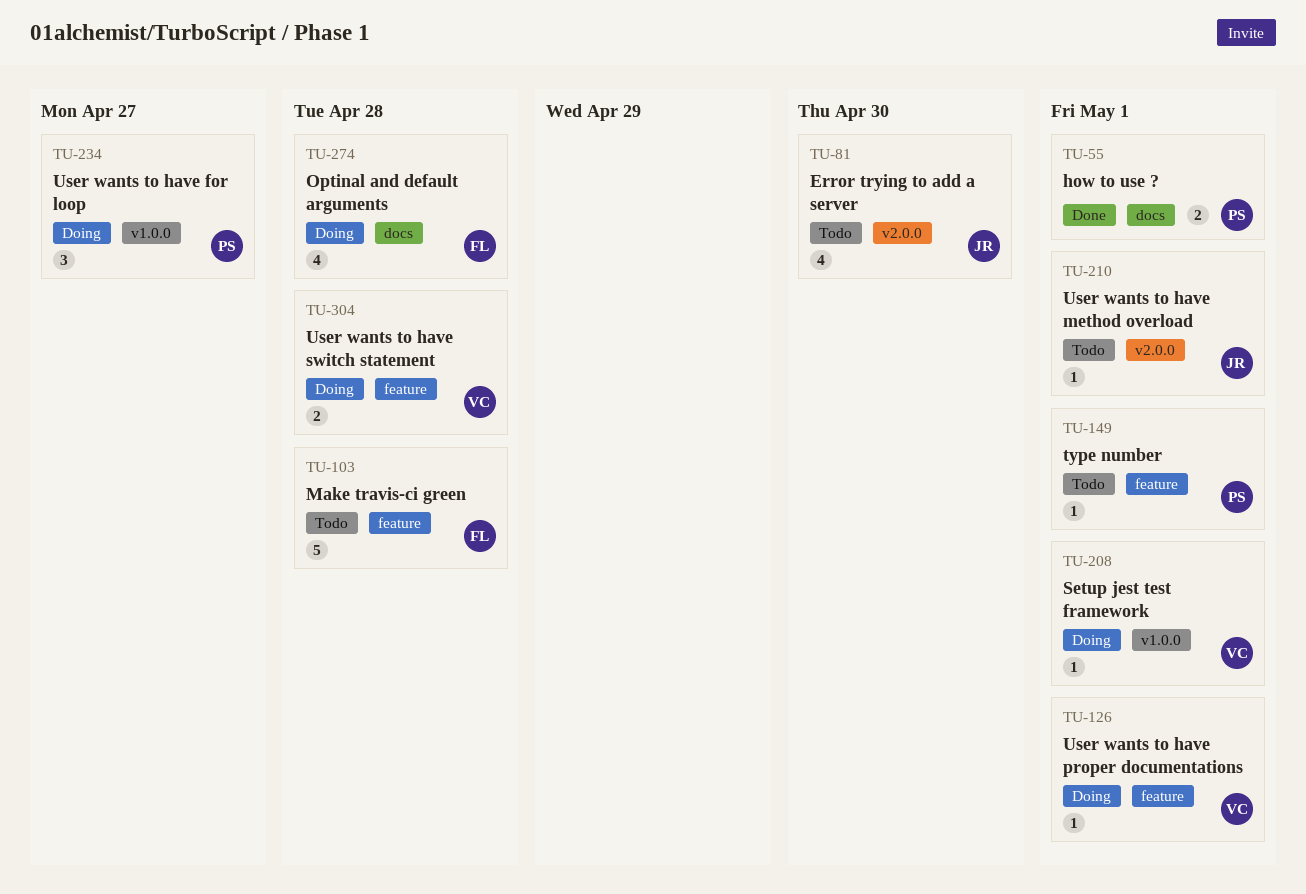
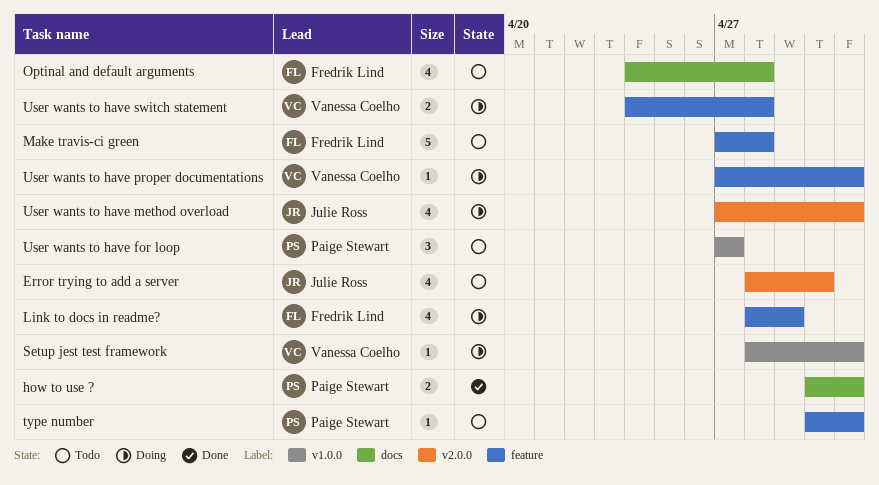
Link to docs in readme?: none -> present
Optinal and default arguments, status: Doing -> Todo
User wants to have for loop, status: Doing -> Todo
User wants to have method overload, status: Todo -> Doing
User wants to have method overload, estimate: 1 -> 4

